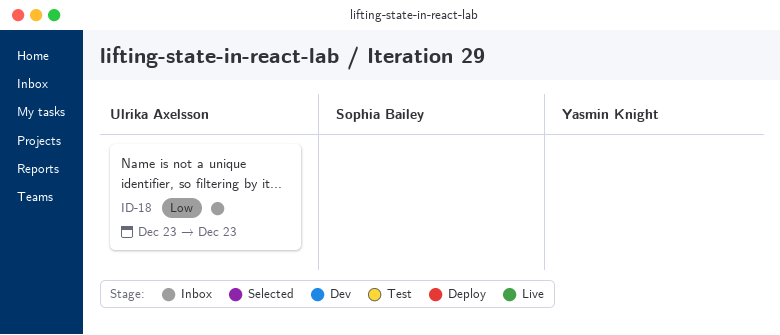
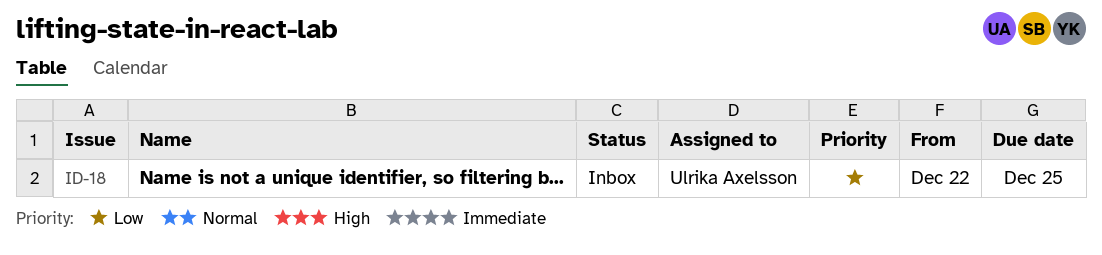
ID-18, start: Dec 23 -> Dec 22
ID-18, due: Dec 23 -> Dec 25

